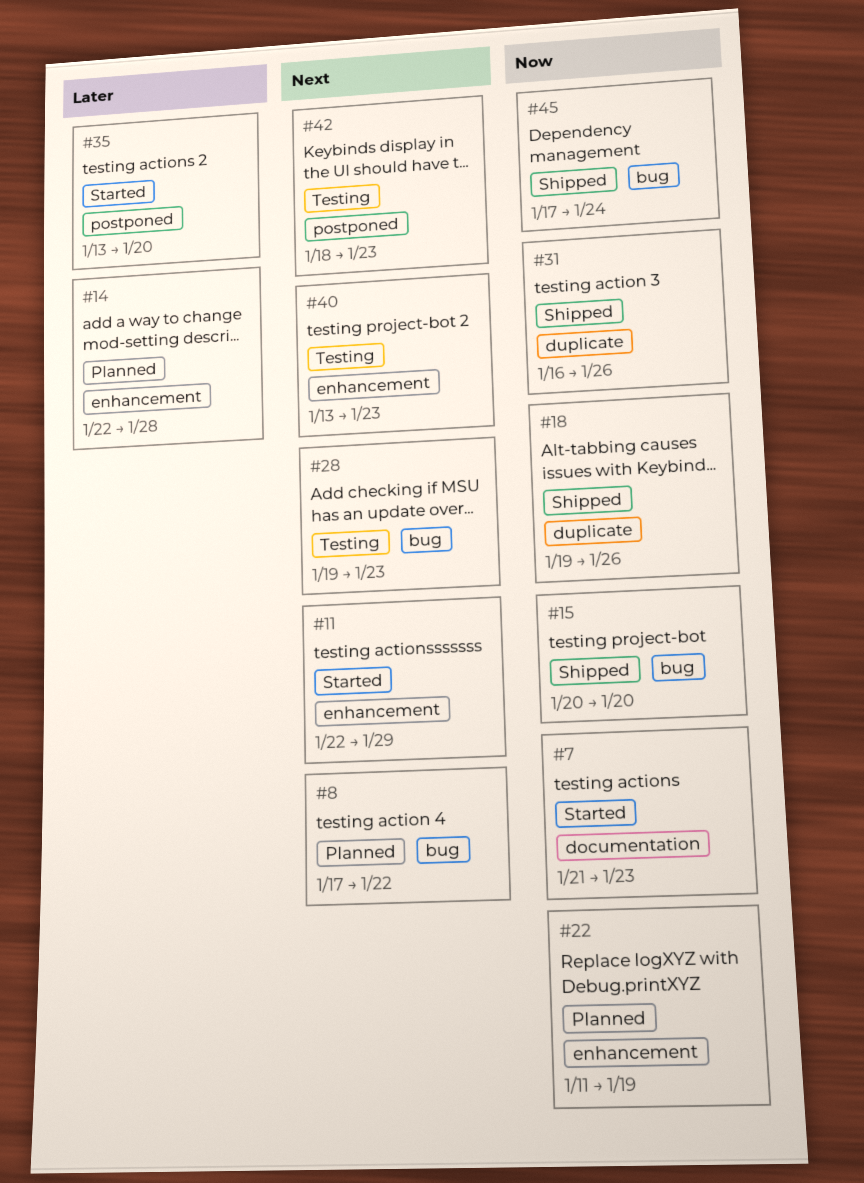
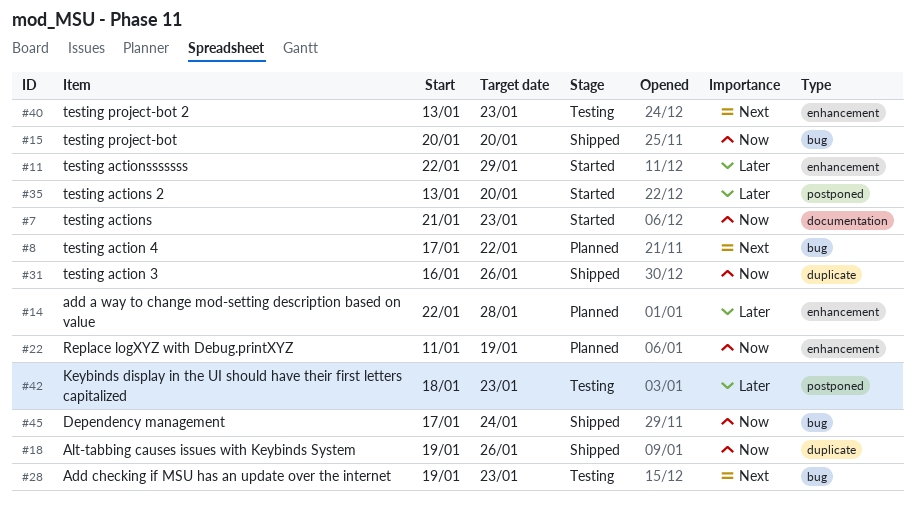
#11, priority: Next -> Later
#42, priority: Next -> Later

